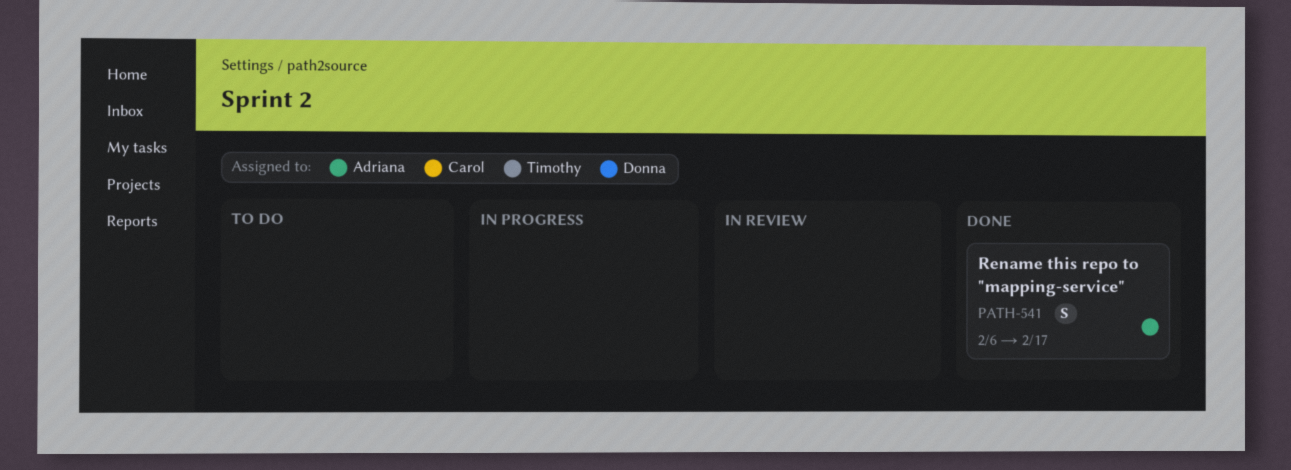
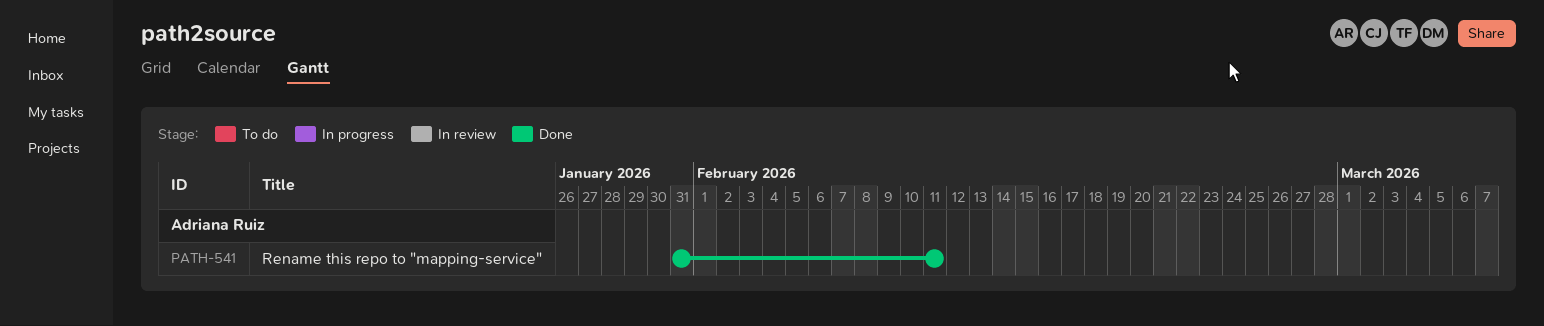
PATH-541, start: Feb 6 -> Jan 31
PATH-541, due: Feb 17 -> Feb 11

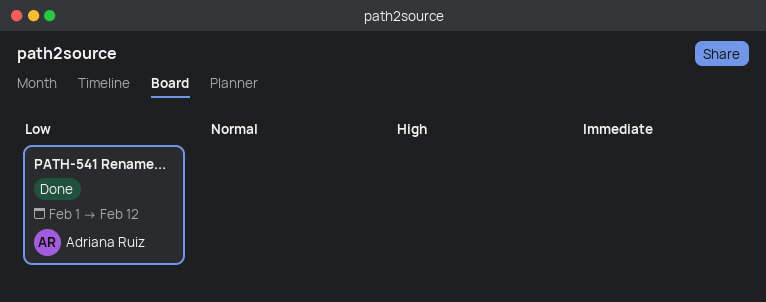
PATH-541, start: Jan 31 -> Feb 1
PATH-541, due: Feb 11 -> Feb 12

